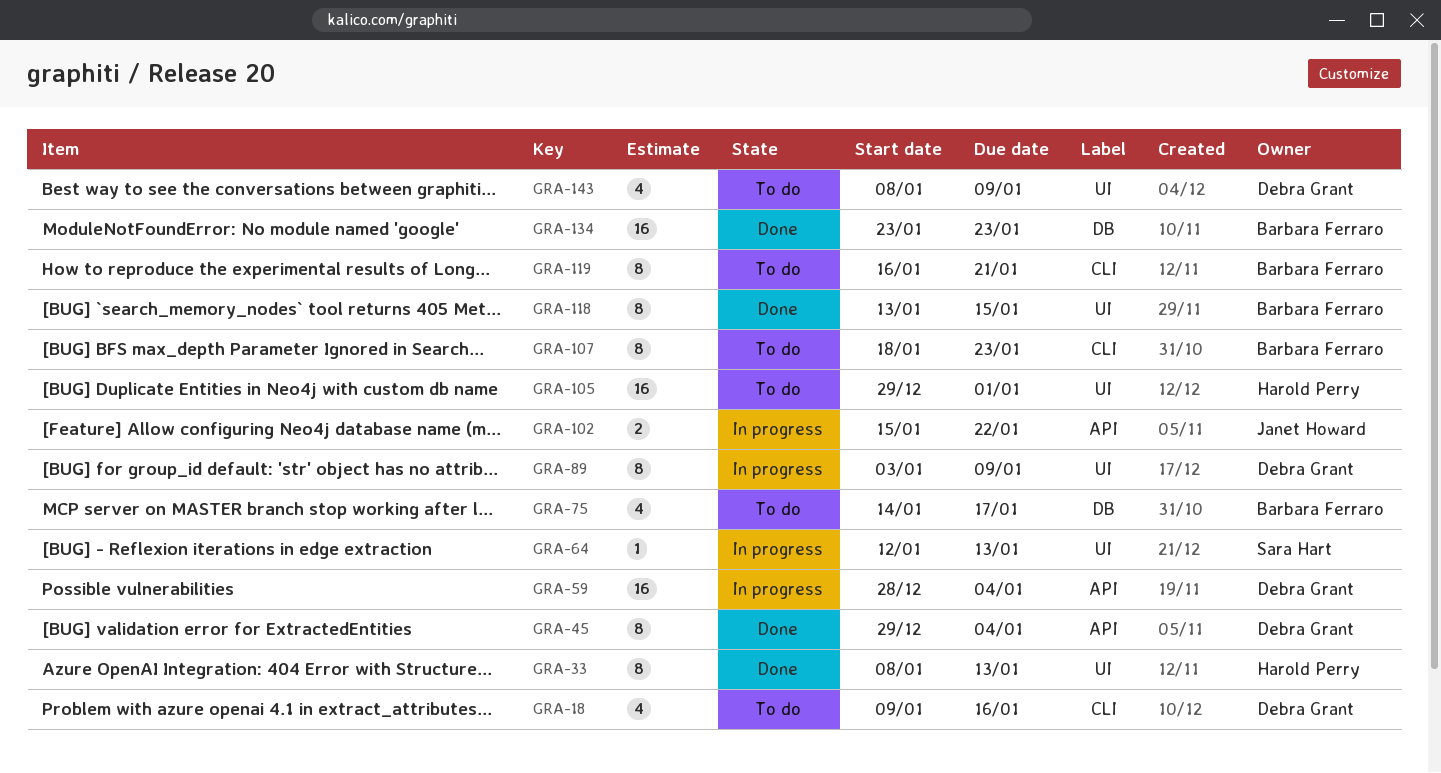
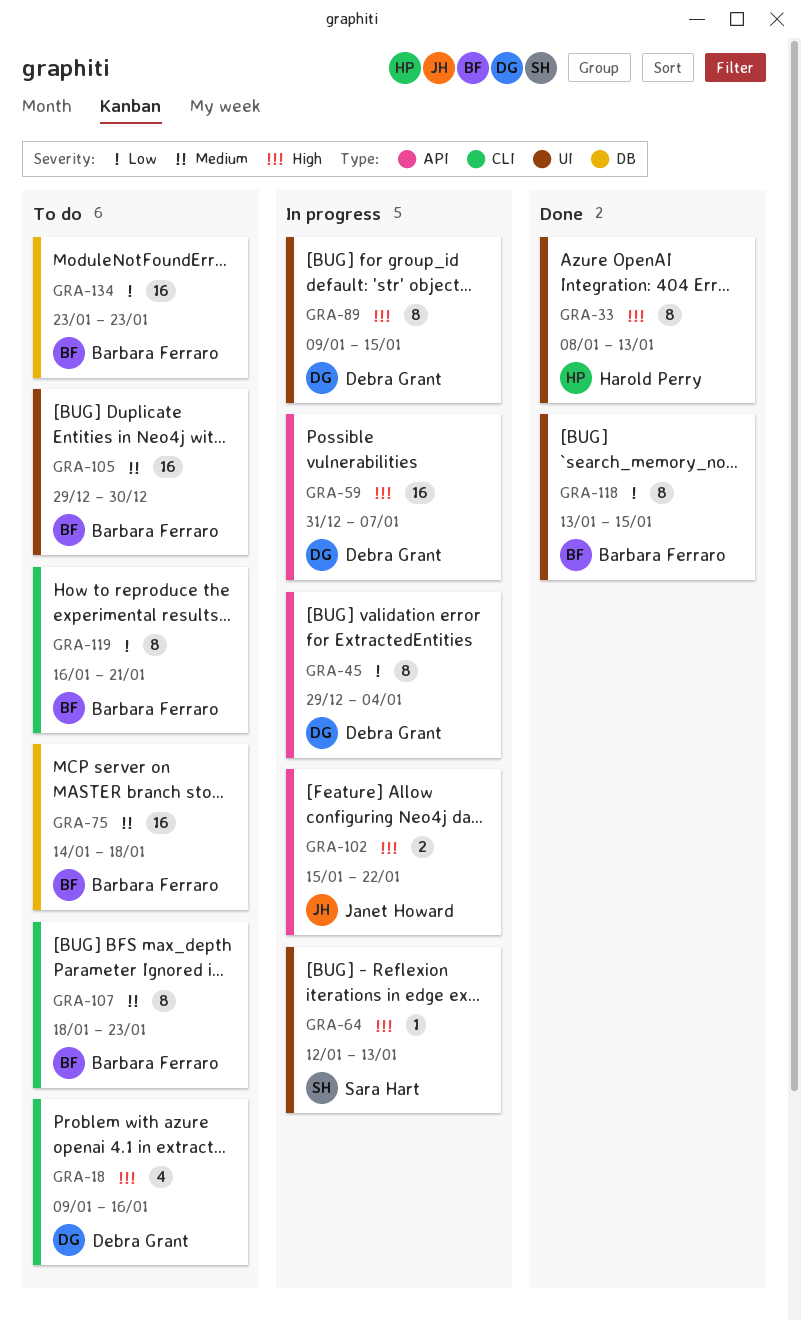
GRA-45, status: Done -> In progress
GRA-59, start: Dec 28 -> Dec 31
GRA-59, due: Jan 4 -> Jan 7
GRA-75, estimate: 4 -> 16
GRA-75, due: Jan 17 -> Jan 18
GRA-89, start: Jan 3 -> Jan 9
GRA-89, due: Jan 9 -> Jan 15
GRA-105, owner: Harold Perry -> Barbara Ferraro
GRA-105, due: Jan 1 -> Dec 30
GRA-134, status: Done -> To do
GRA-143: present -> none

